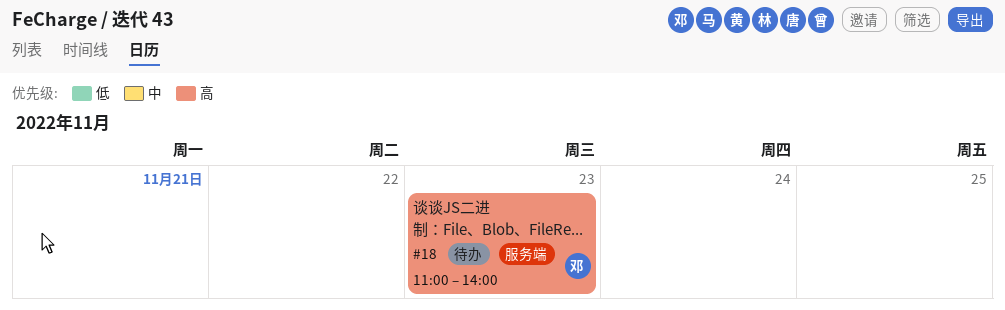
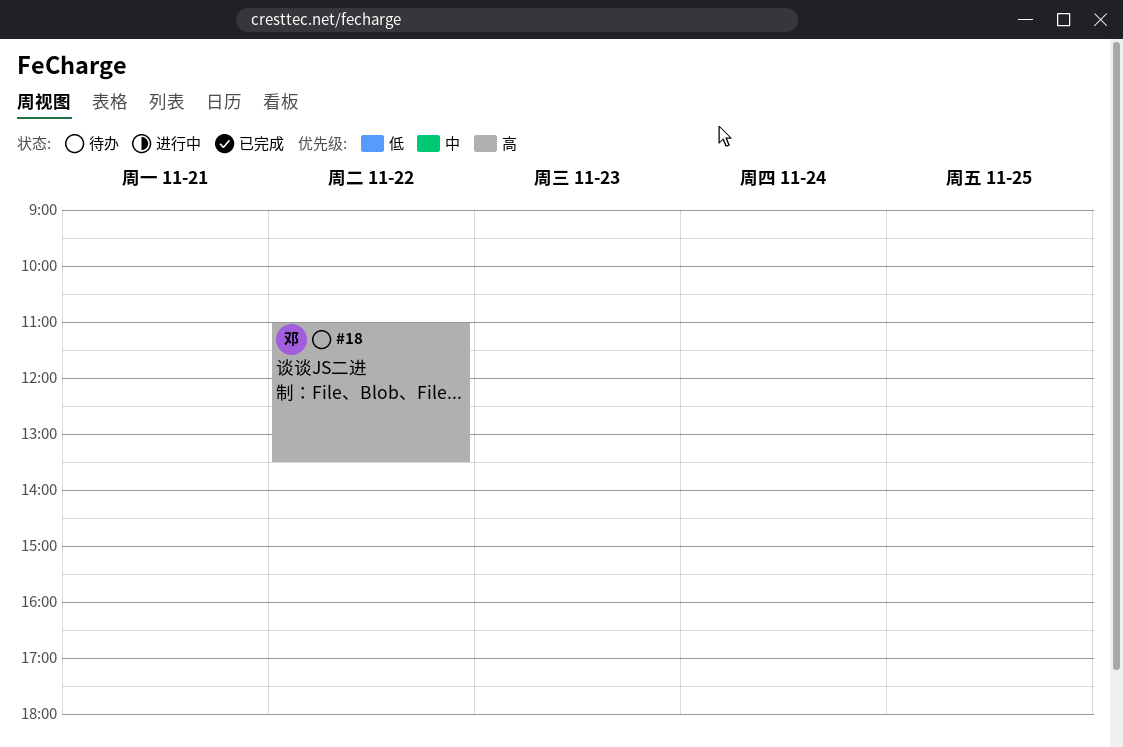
#18, day: Nov 23 -> Nov 22
#18, ends: 14:00 -> 13:30

